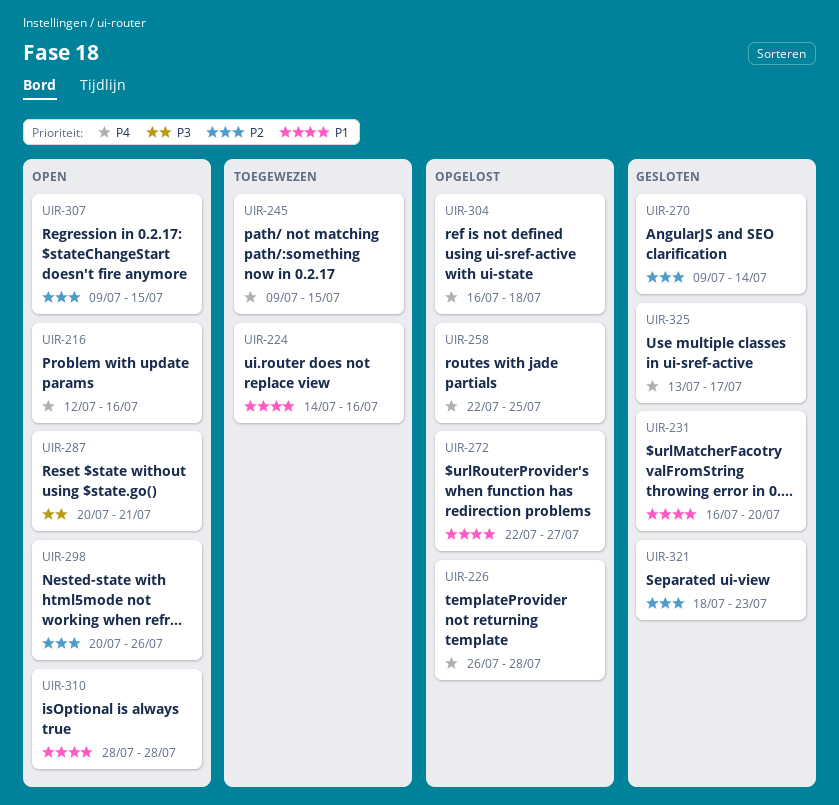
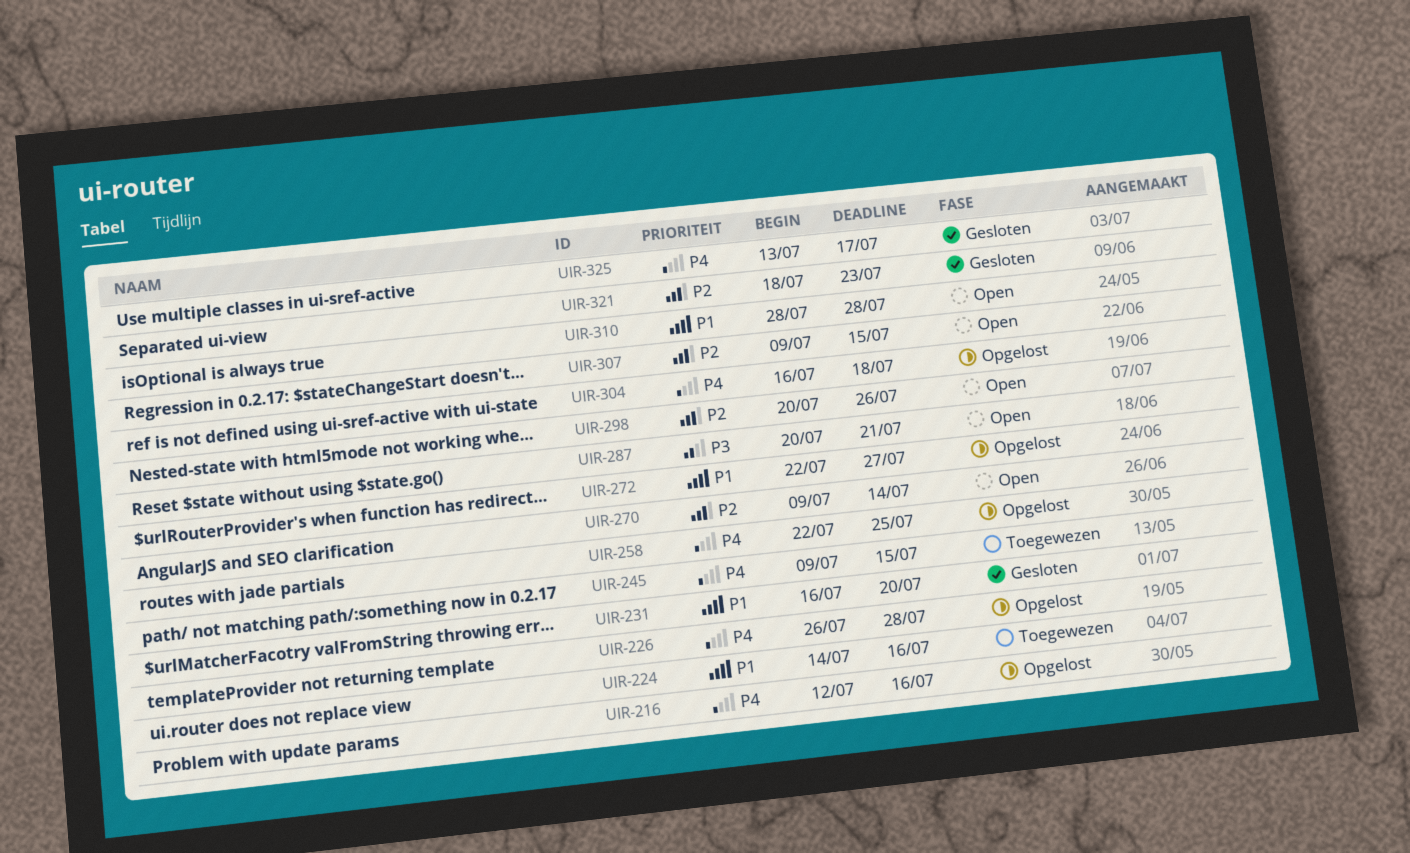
UIR-216, status: Open -> Opgelost
UIR-270, status: Gesloten -> Open

